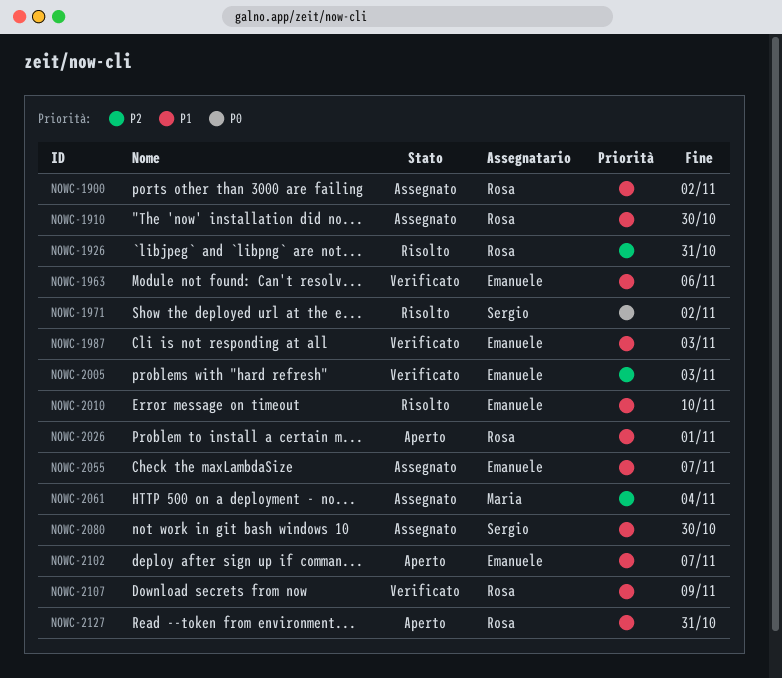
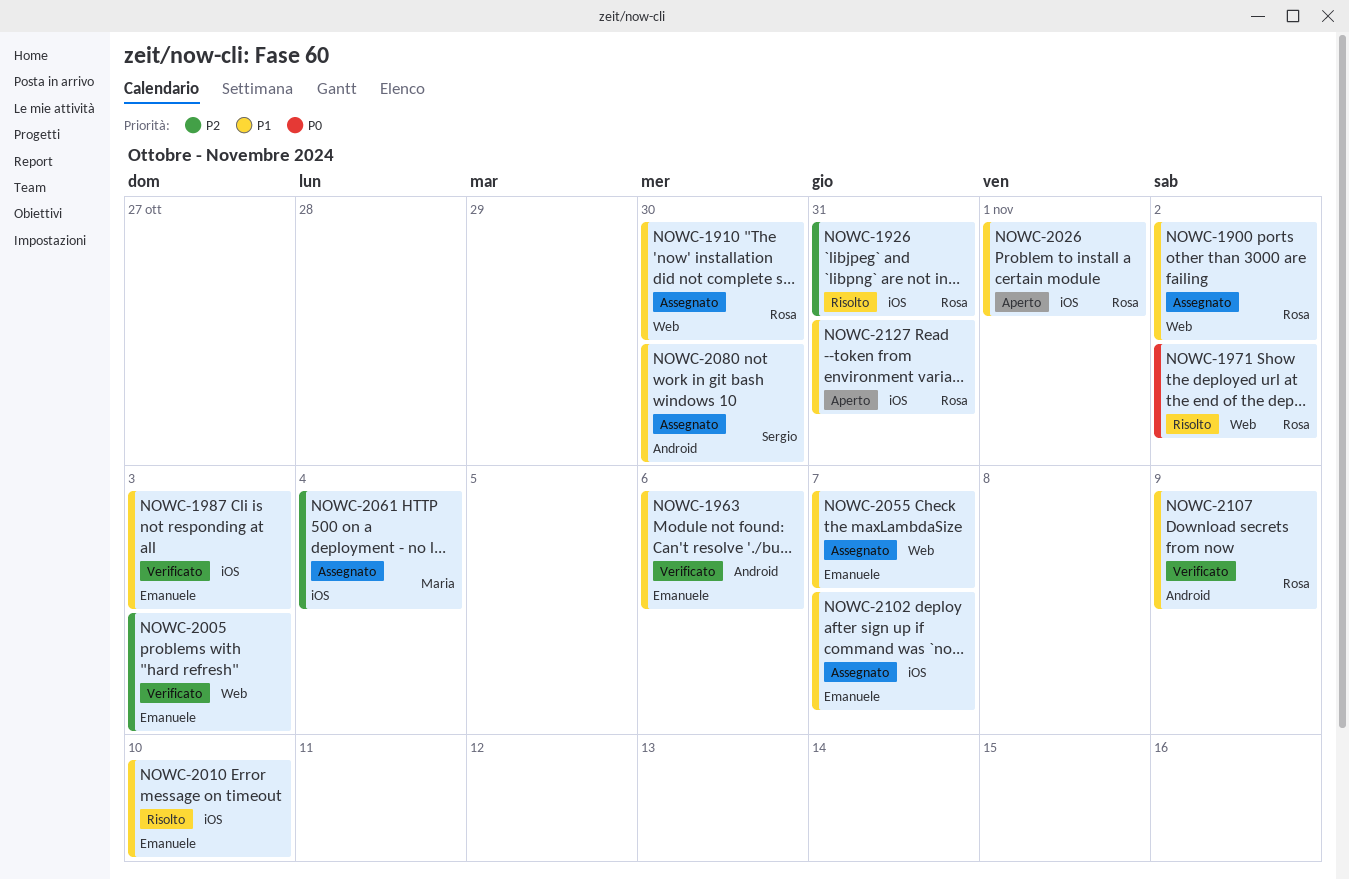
NOWC-1971, owner: Sergio -> Rosa
NOWC-2102, status: Aperto -> Assegnato

